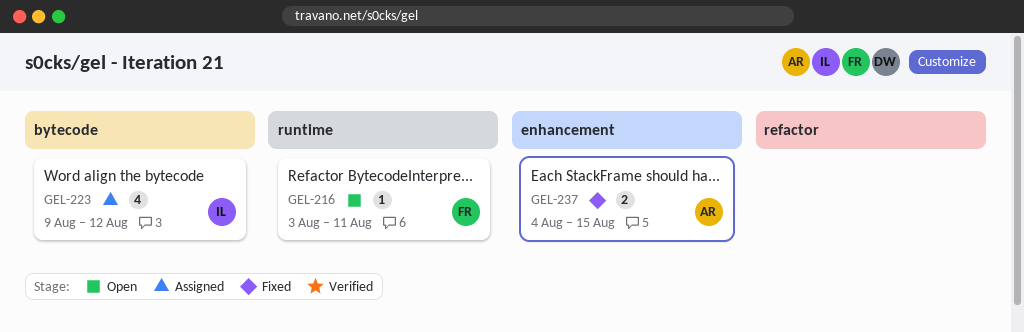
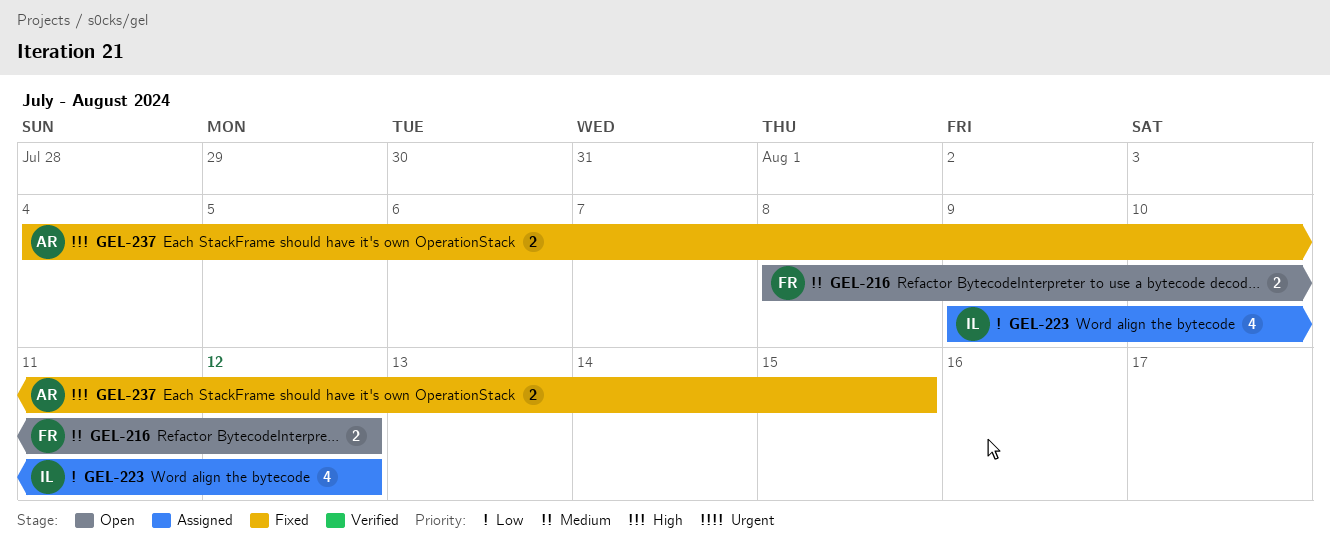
GEL-216, estimate: 1 -> 2
GEL-216, start: Aug 3 -> Aug 8
GEL-216, due: Aug 11 -> Aug 12

